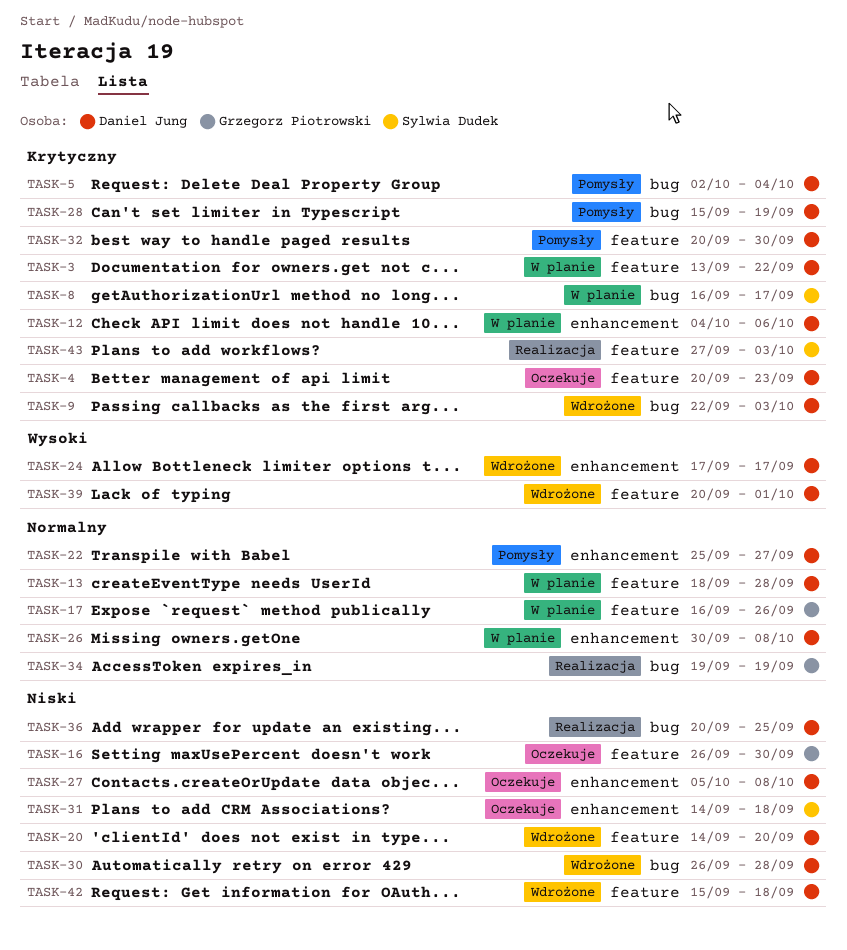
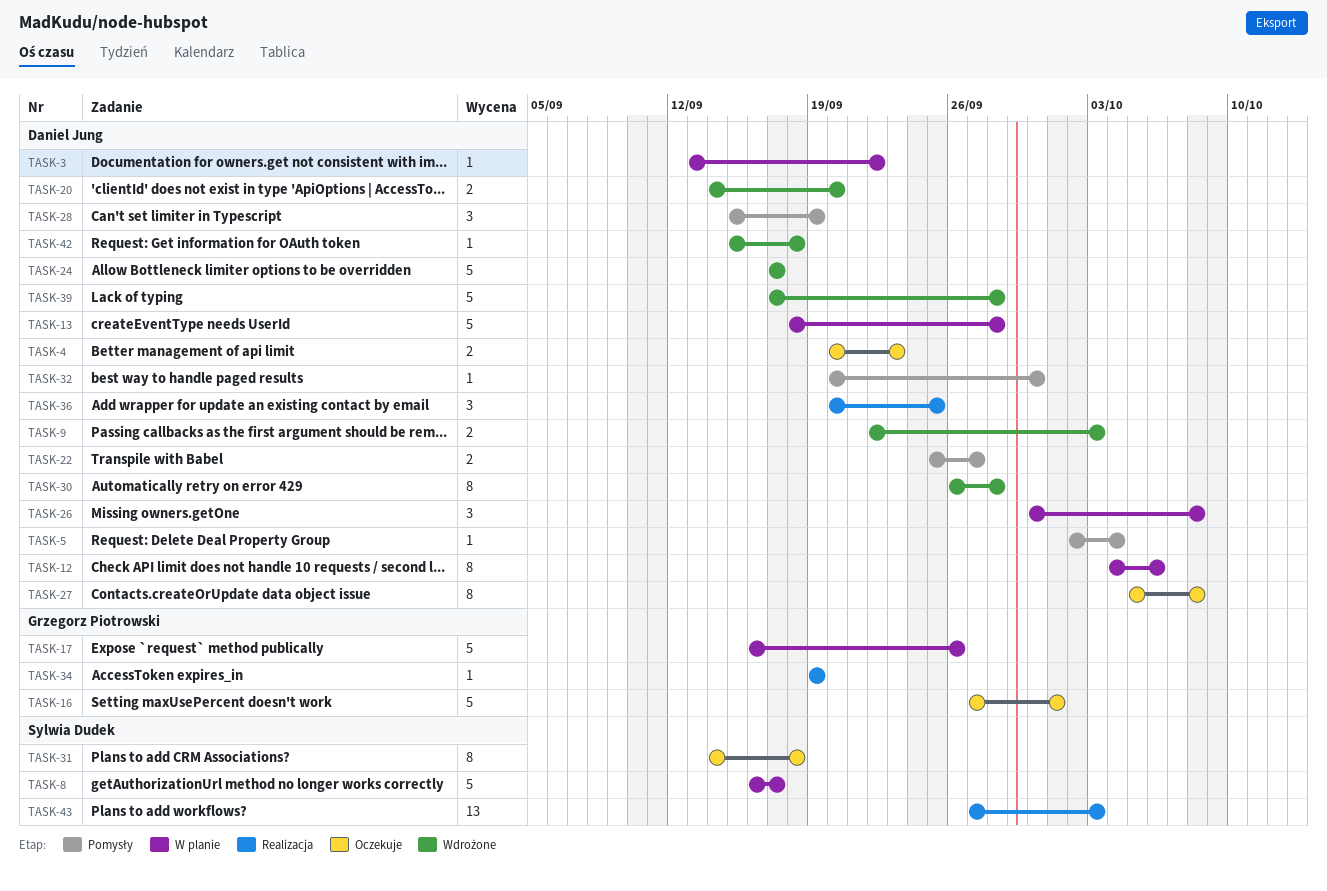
TASK-16, start: Sep 26 -> Sep 27
TASK-16, due: Sep 30 -> Oct 1
TASK-39, start: Sep 20 -> Sep 17
TASK-39, due: Oct 1 -> Sep 28

